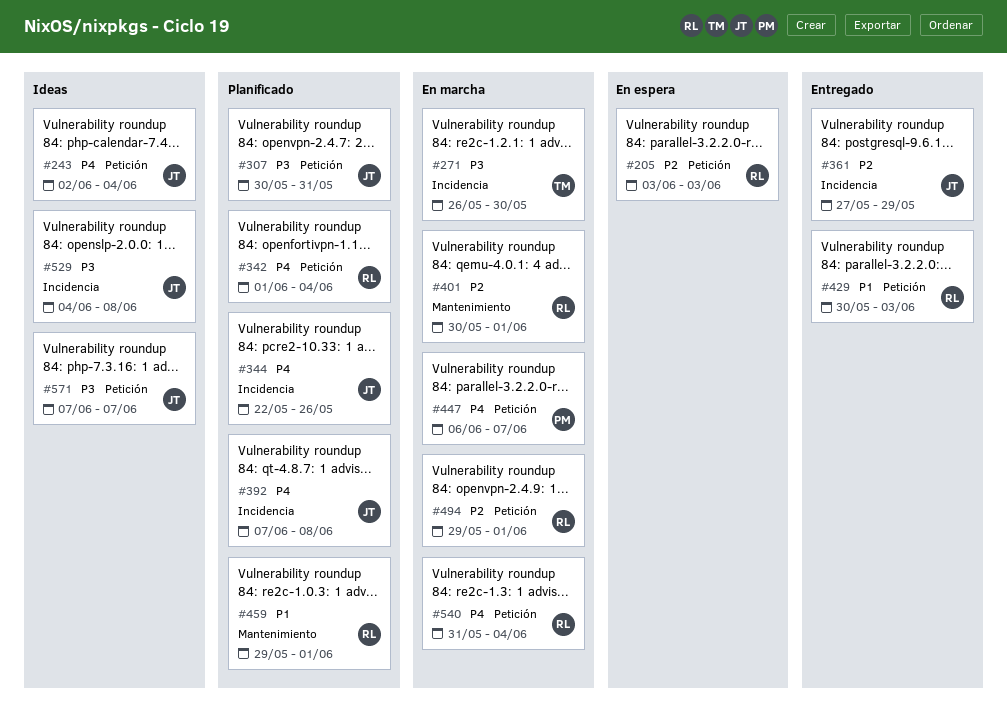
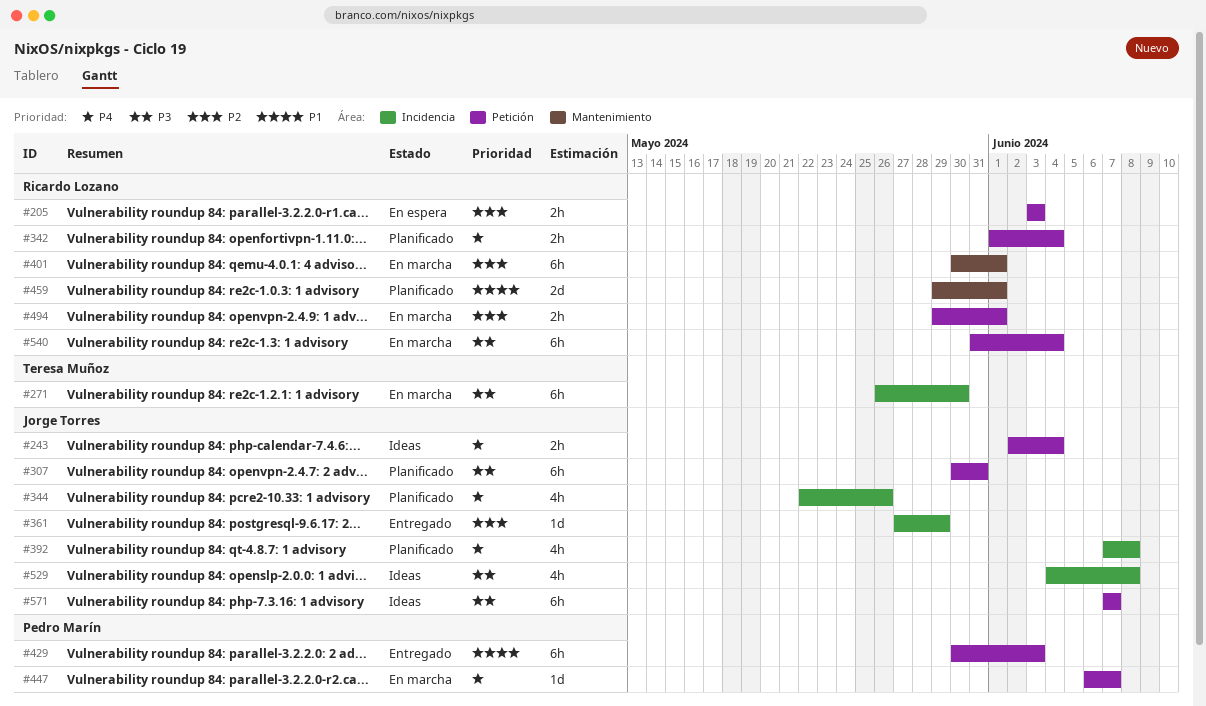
#429, owner: Ricardo Lozano -> Pedro Marín
#540, priority: P4 -> P3

